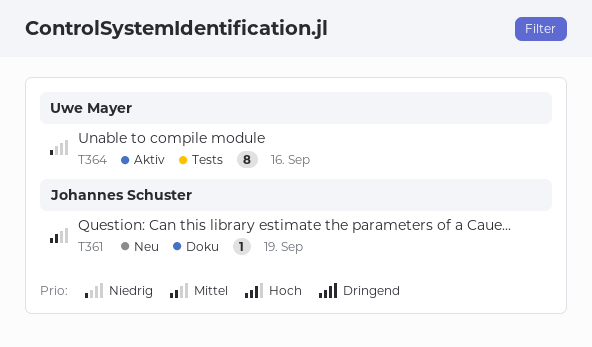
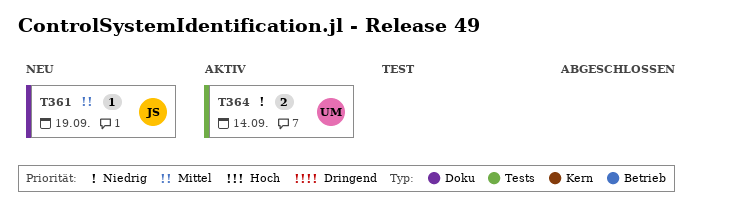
T364, estimate: 8 -> 2
T364, due: Sep 16 -> Sep 14

